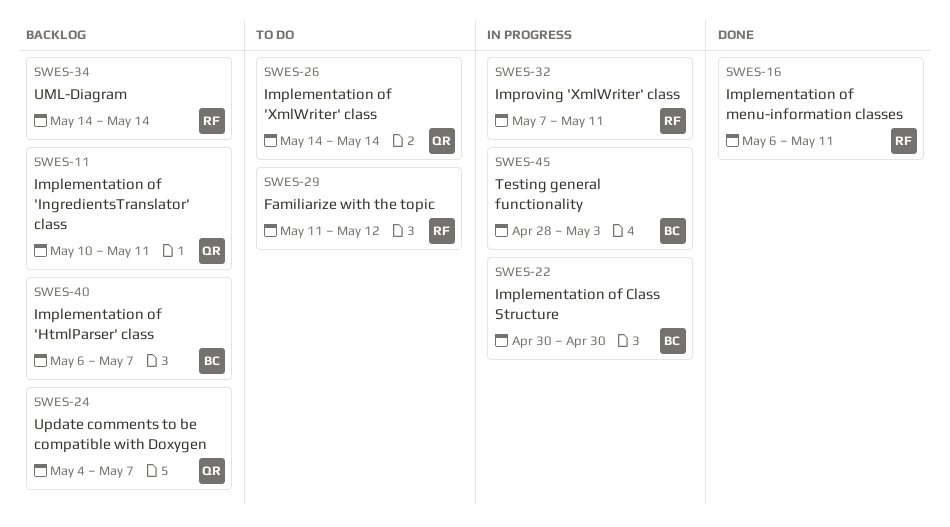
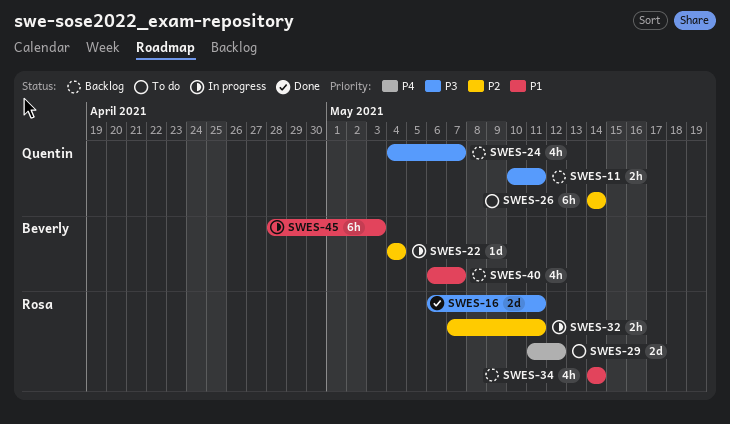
SWES-22, start: Apr 30 -> May 4
SWES-22, due: Apr 30 -> May 4

